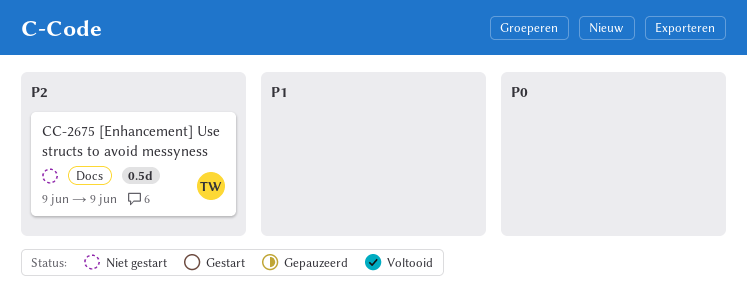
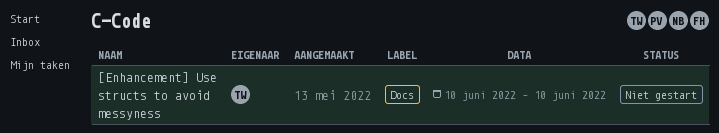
[Enhancement] Use structs to avoid messyness, start: Jun 9 -> Jun 10
[Enhancement] Use structs to avoid messyness, due: Jun 9 -> Jun 10

